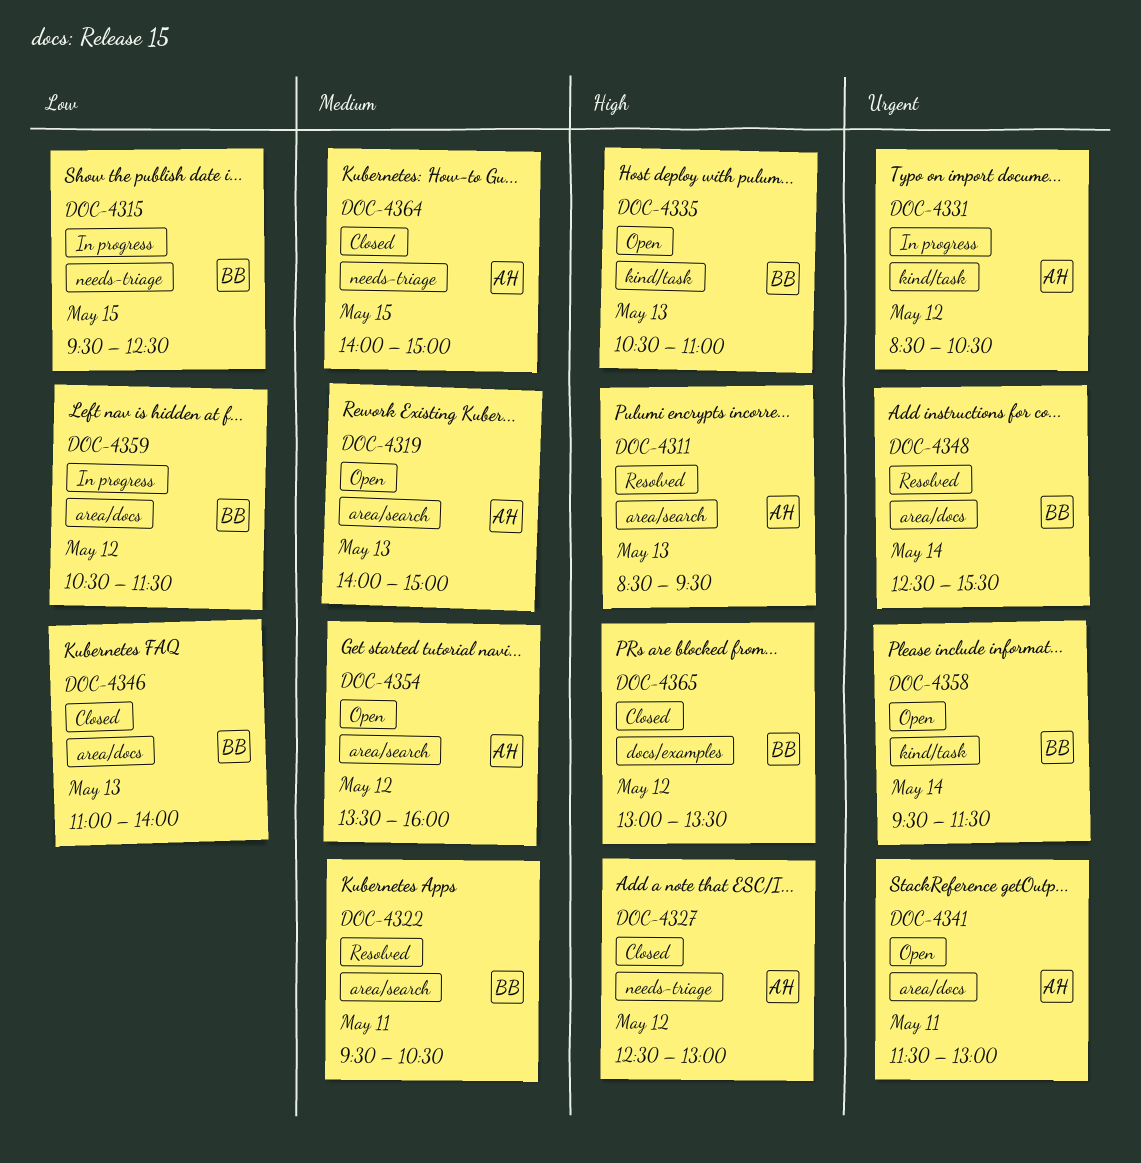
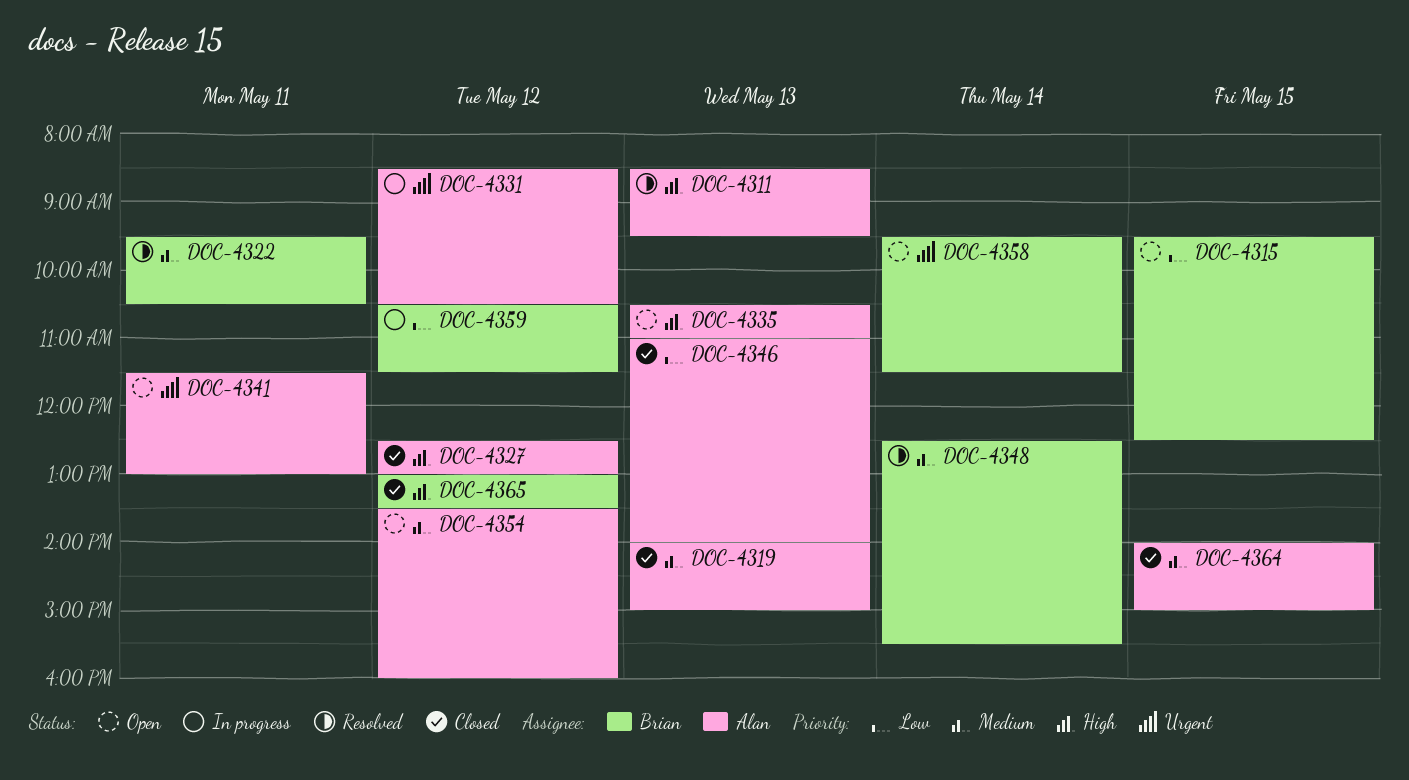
DOC-4315, status: In progress -> Open
DOC-4319, status: Open -> Closed
DOC-4335, owner: Brian -> Alan
DOC-4346, owner: Brian -> Alan
DOC-4348, priority: Urgent -> Medium

